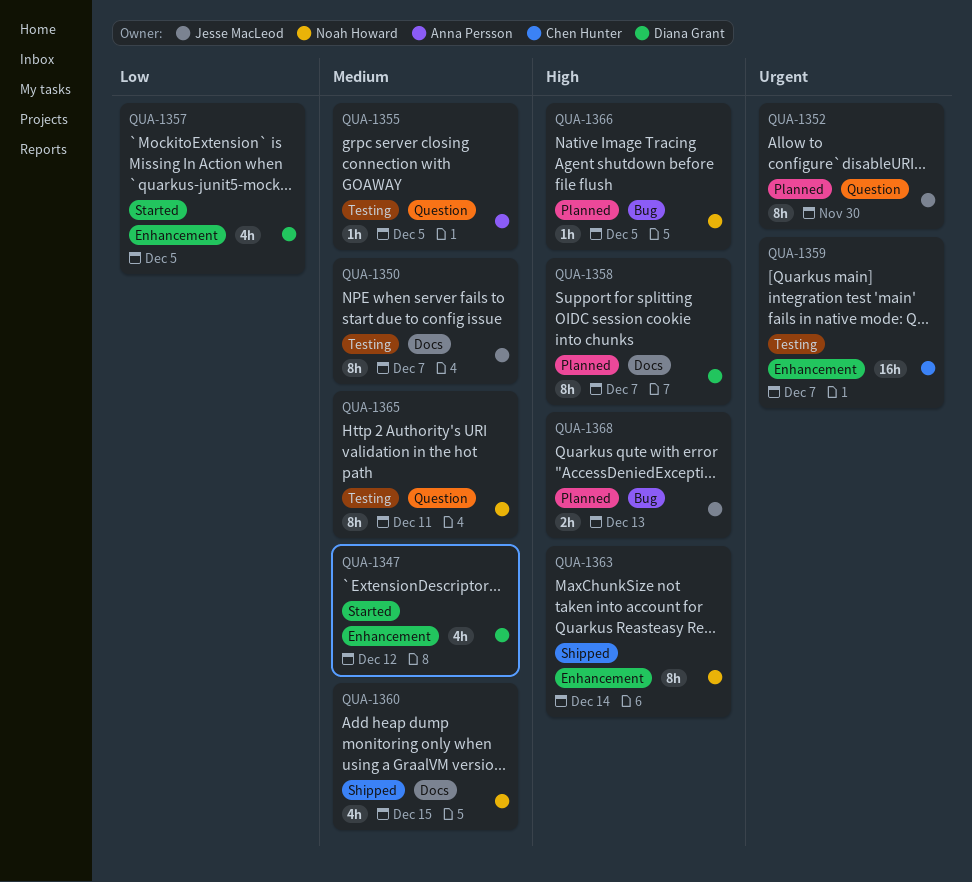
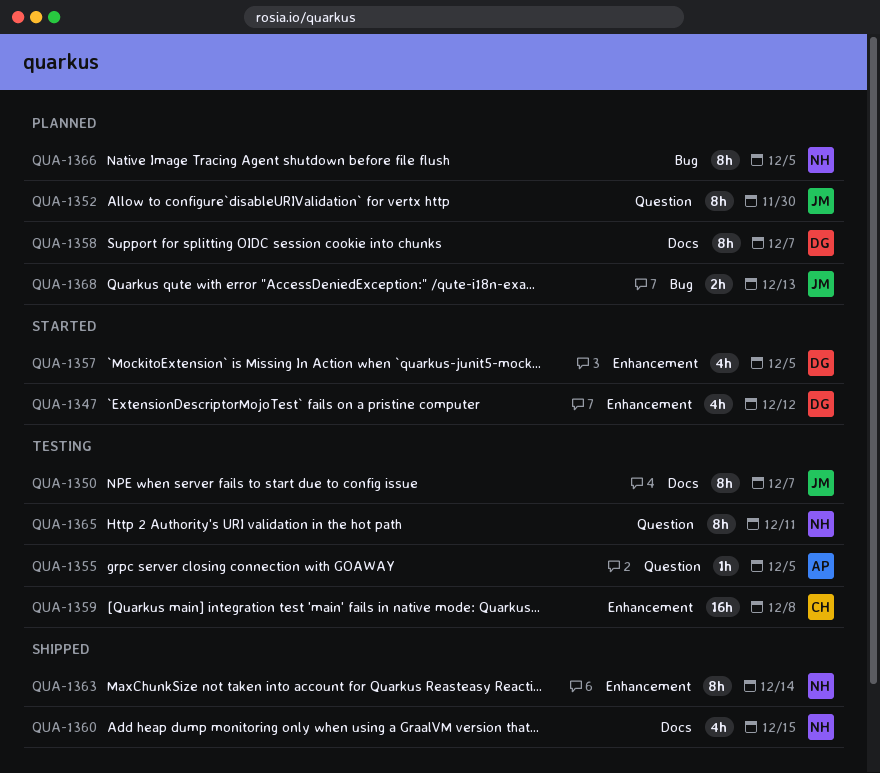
QUA-1359, due: Dec 7 -> Dec 8
QUA-1366, estimate: 1h -> 8h

